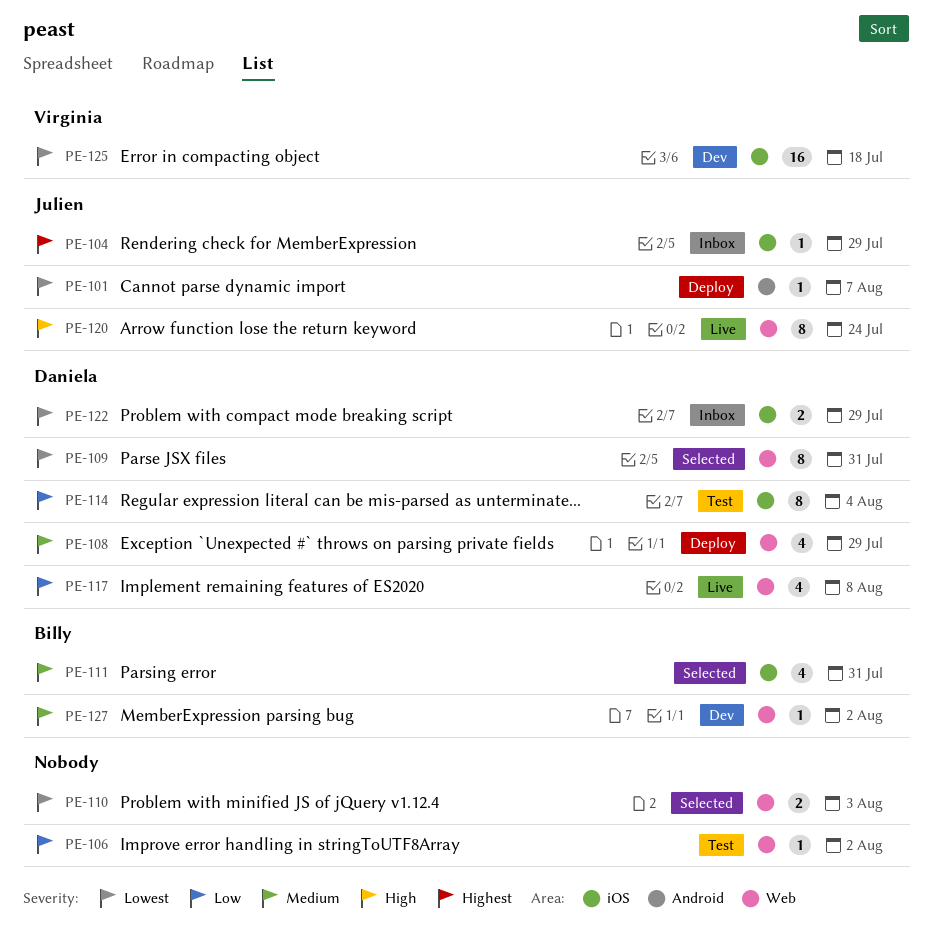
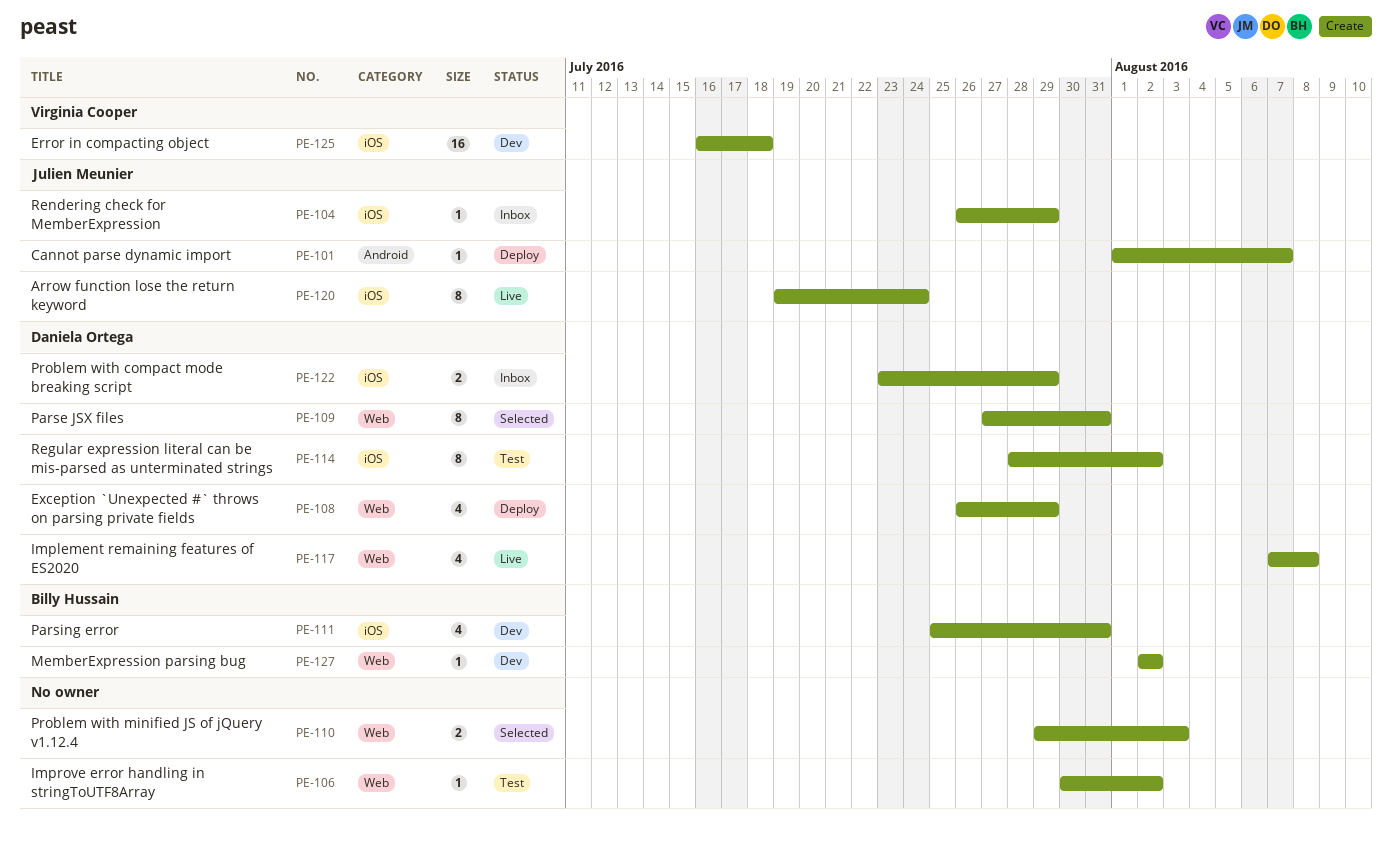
PE-111, status: Selected -> Dev
PE-114, due: Aug 4 -> Aug 2
PE-120, label: Web -> iOS

